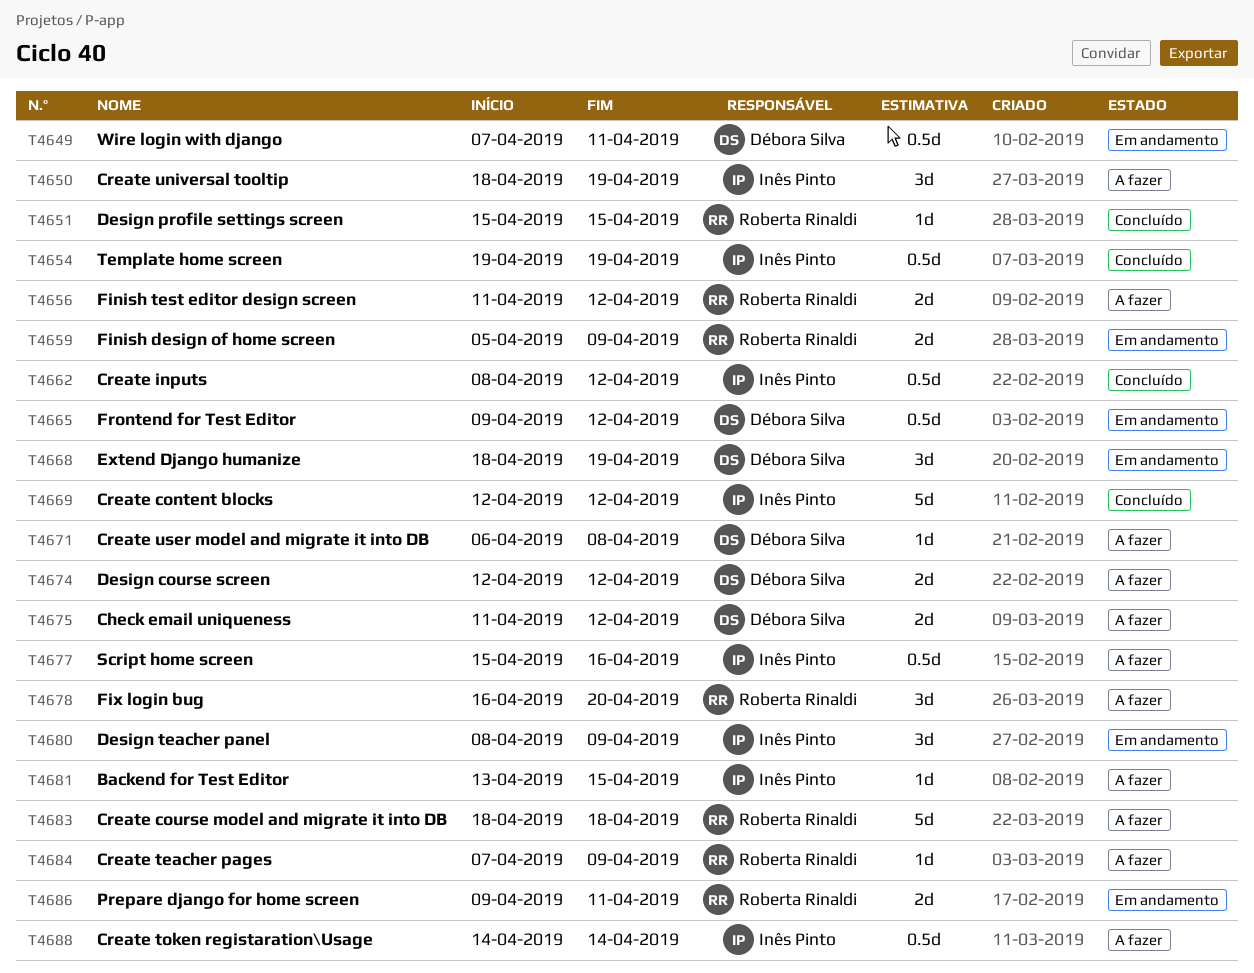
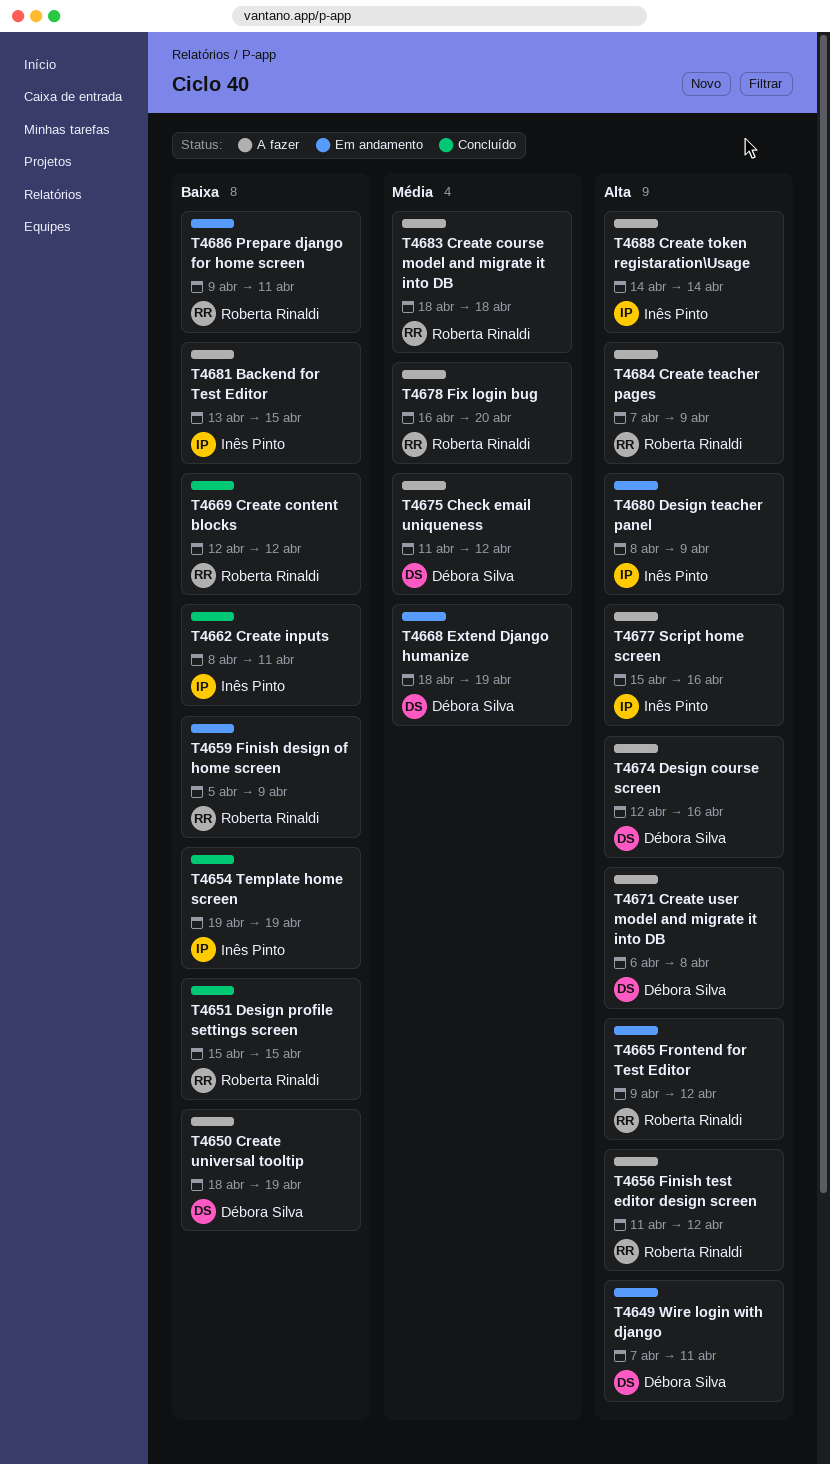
T4650, owner: Inês Pinto -> Débora Silva
T4662, due: Apr 12 -> Apr 11
T4665, owner: Débora Silva -> Roberta Rinaldi
T4669, owner: Inês Pinto -> Roberta Rinaldi
T4674, due: Apr 12 -> Apr 16

